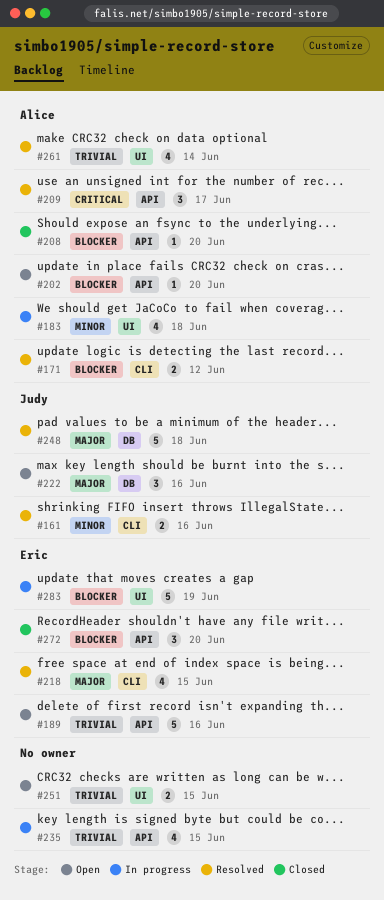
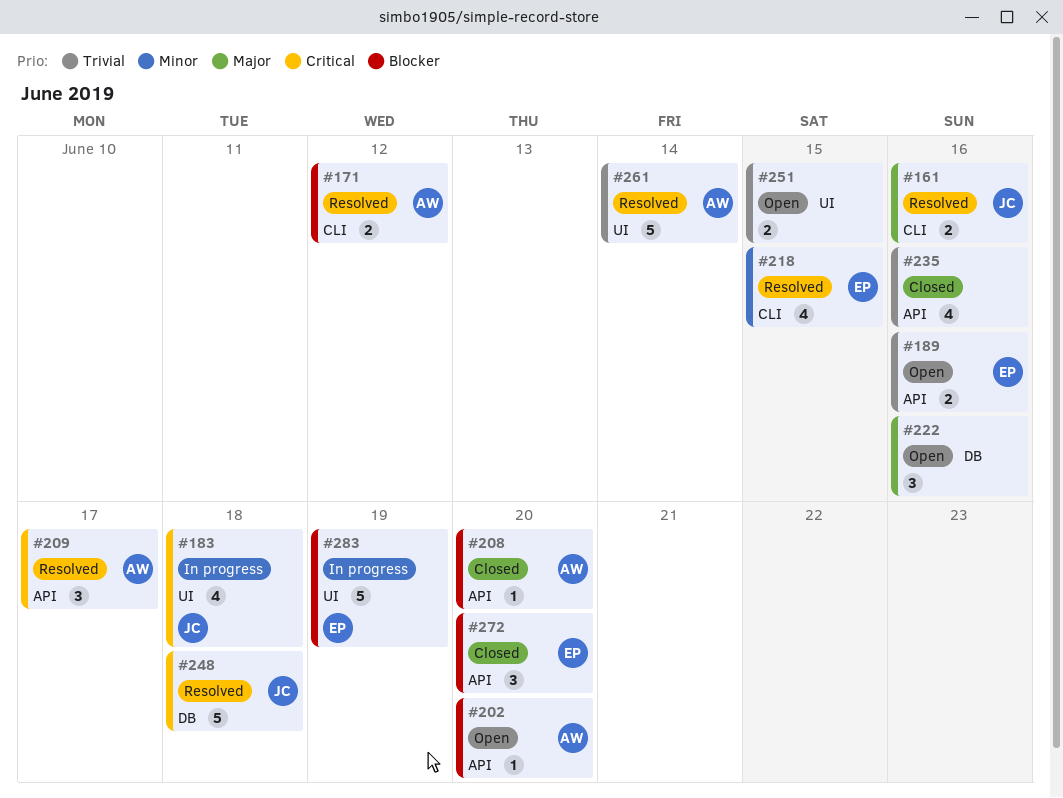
#161, priority: Minor -> Major
#183, owner: Alice -> Judy
#183, priority: Minor -> Critical
#189, estimate: 5 -> 2
#218, priority: Major -> Minor
#222, owner: Judy -> none
#235, status: In progress -> Closed
#235, due: Jun 15 -> Jun 16
#248, priority: Major -> Critical
#261, estimate: 4 -> 5

